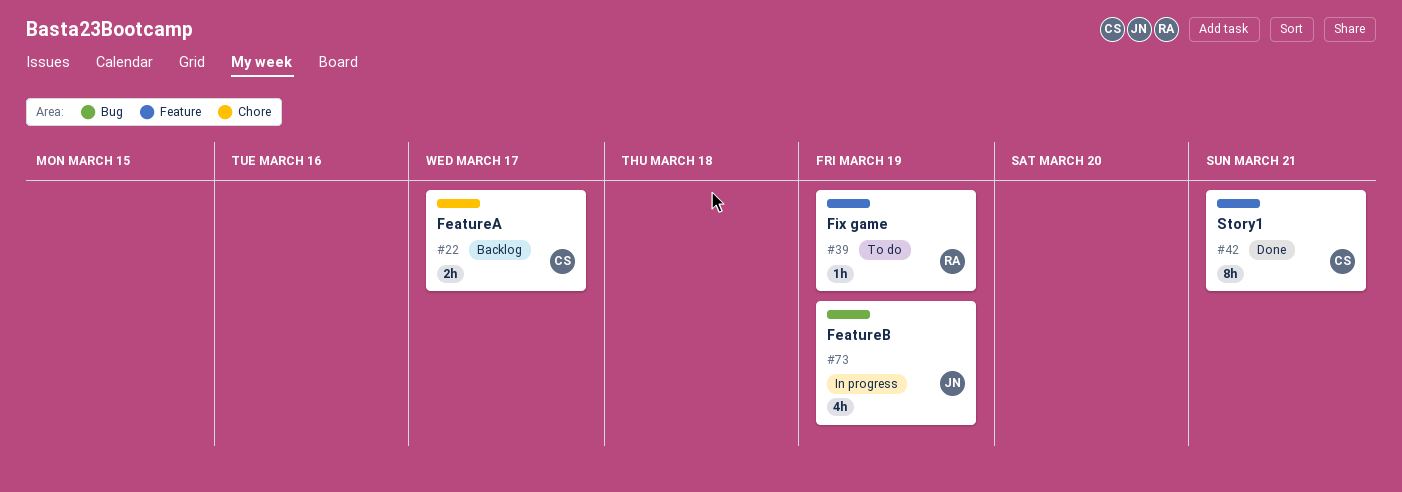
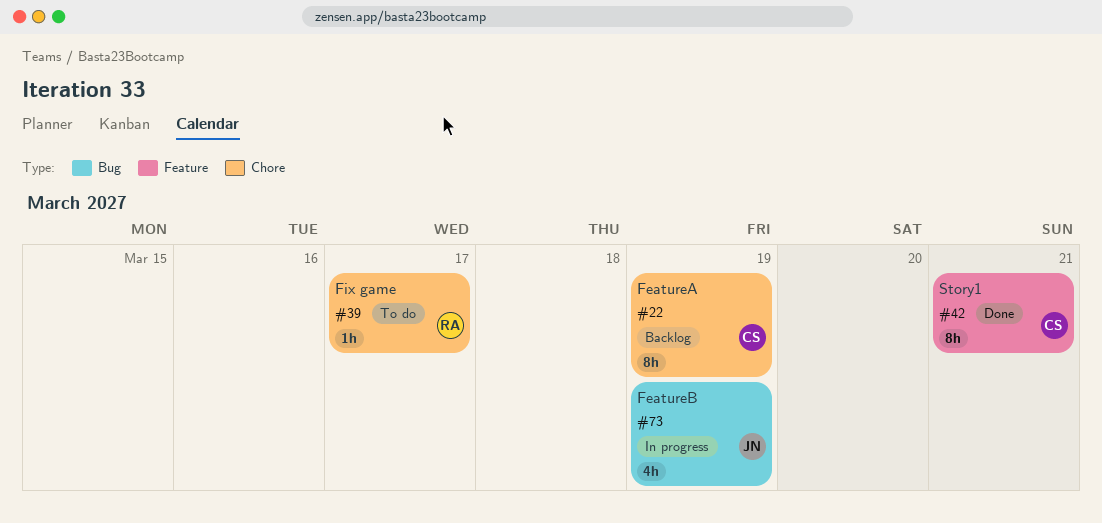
#22, estimate: 2h -> 8h
#22, due: Mar 17 -> Mar 19
#39, label: Feature -> Chore
#39, due: Mar 19 -> Mar 17

